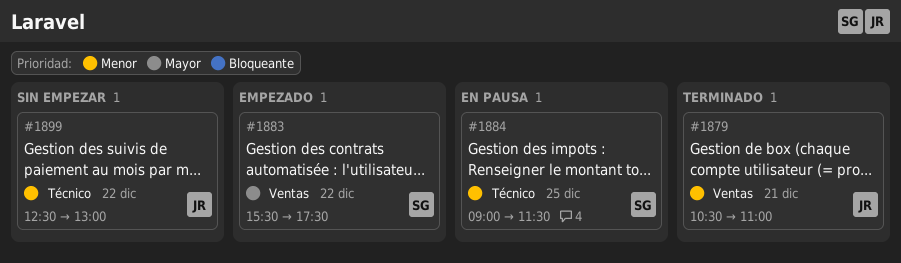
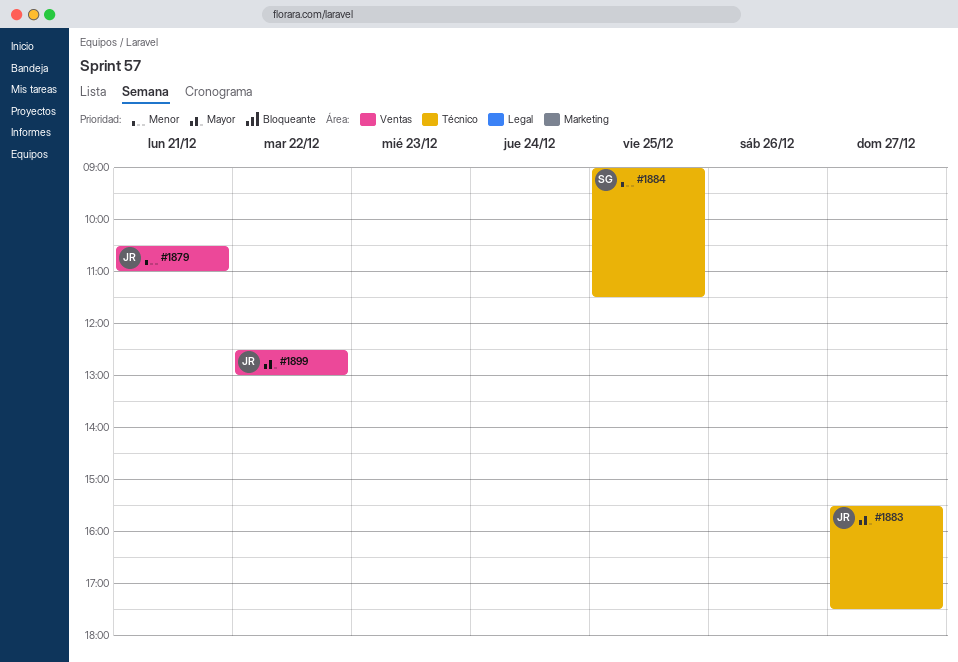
#1883, owner: SG -> JR
#1883, label: Ventas -> Técnico
#1883, day: Dec 22 -> Dec 27
#1899, priority: Menor -> Mayor
#1899, label: Técnico -> Ventas

